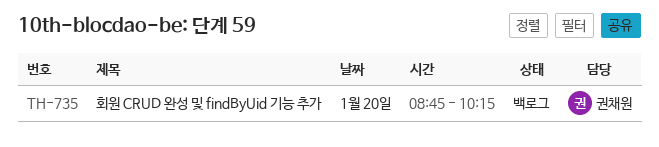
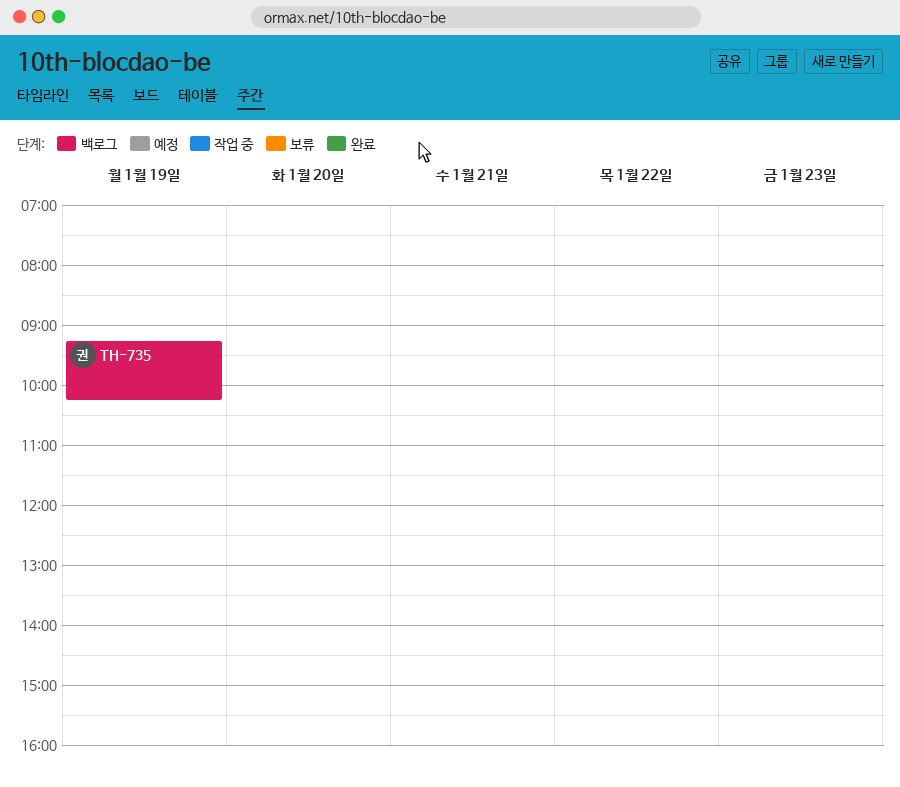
TH-735, day: Jan 20 -> Jan 19
TH-735, begins: 08:45 -> 09:15

